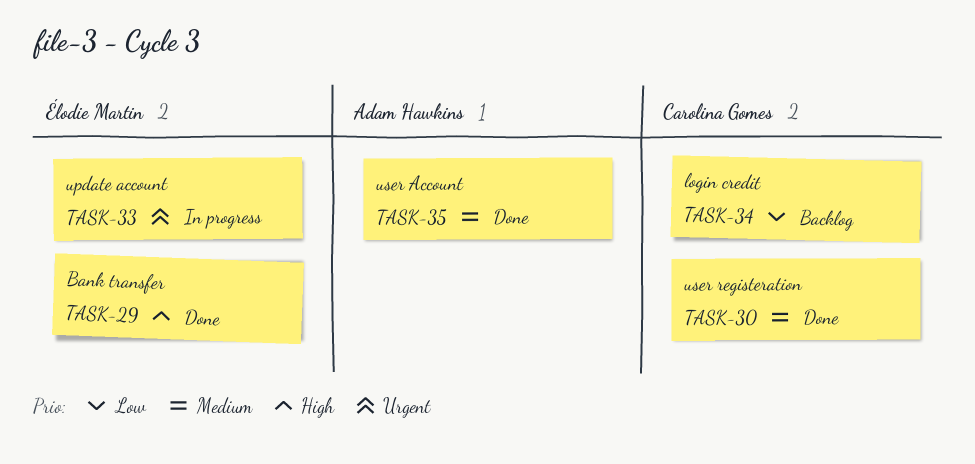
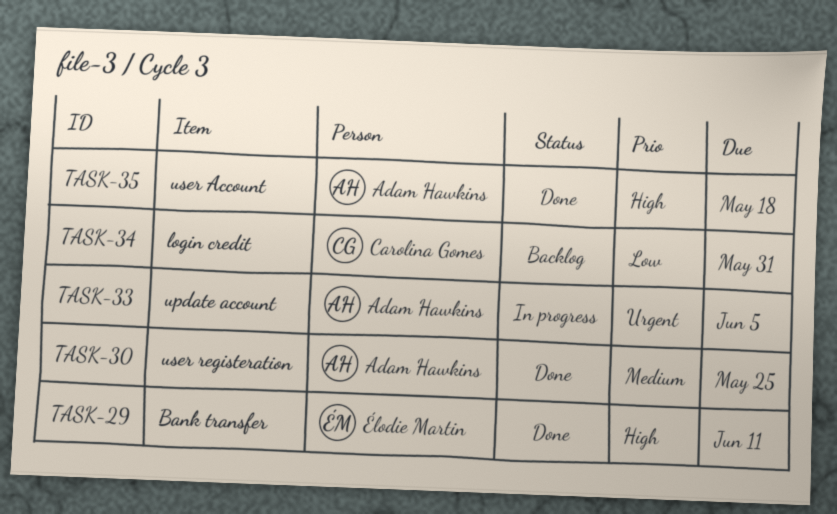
TASK-30, owner: Carolina Gomes -> Adam Hawkins
TASK-33, owner: Élodie Martin -> Adam Hawkins
TASK-35, priority: Medium -> High

